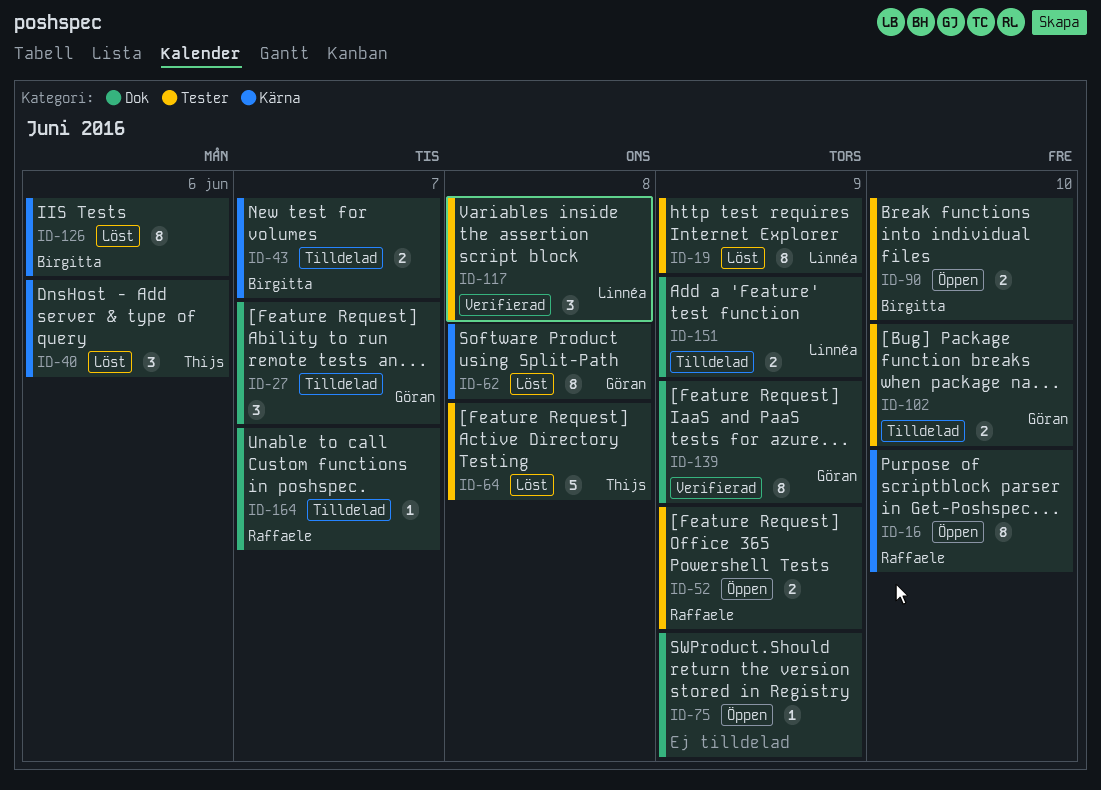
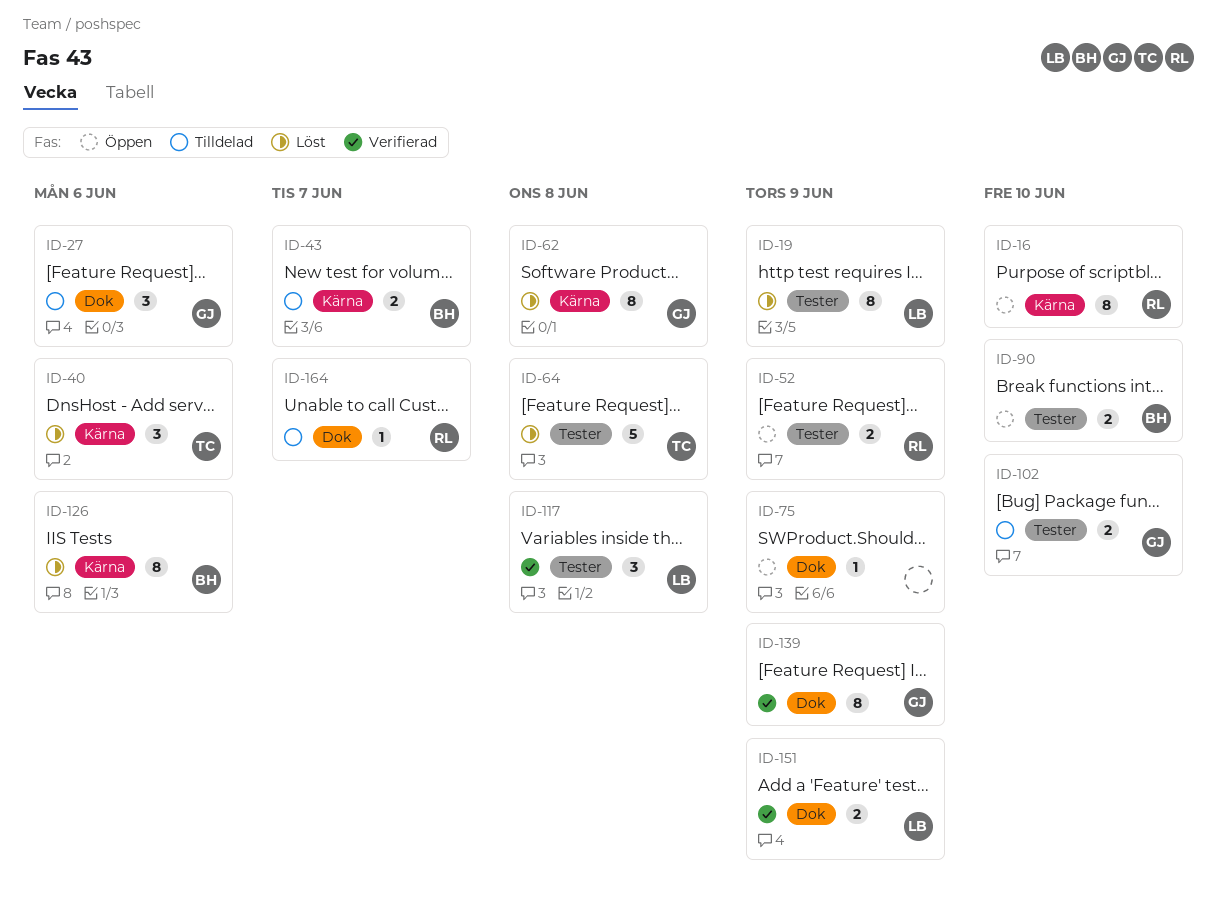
ID-27, due: Jun 7 -> Jun 6
ID-151, status: Tilldelad -> Verifierad

